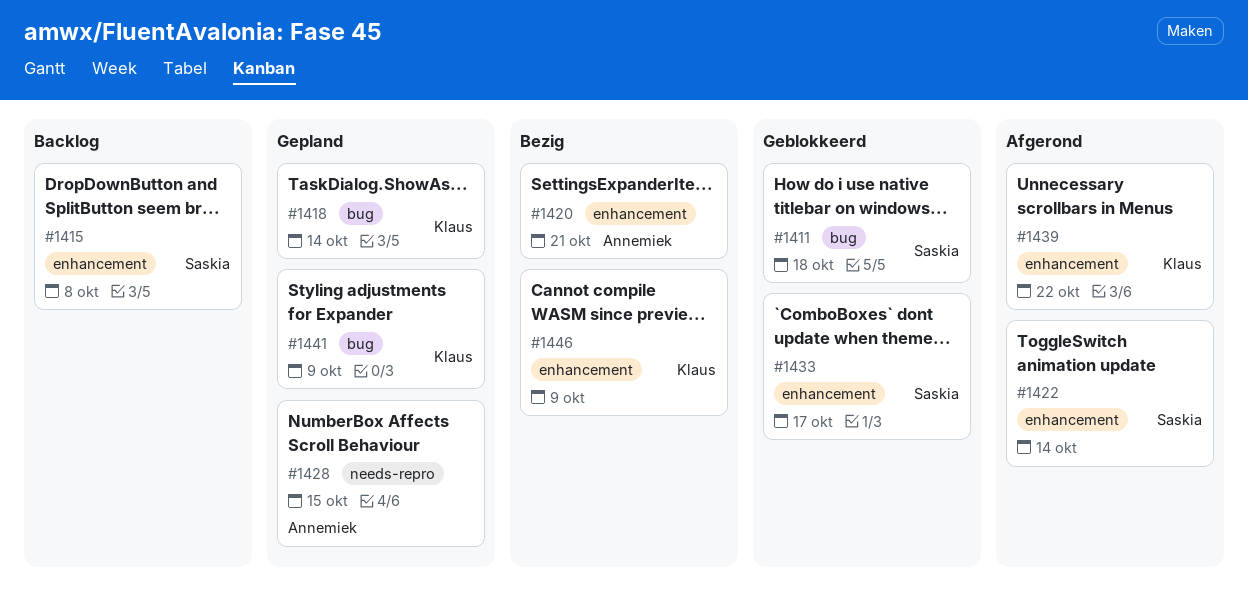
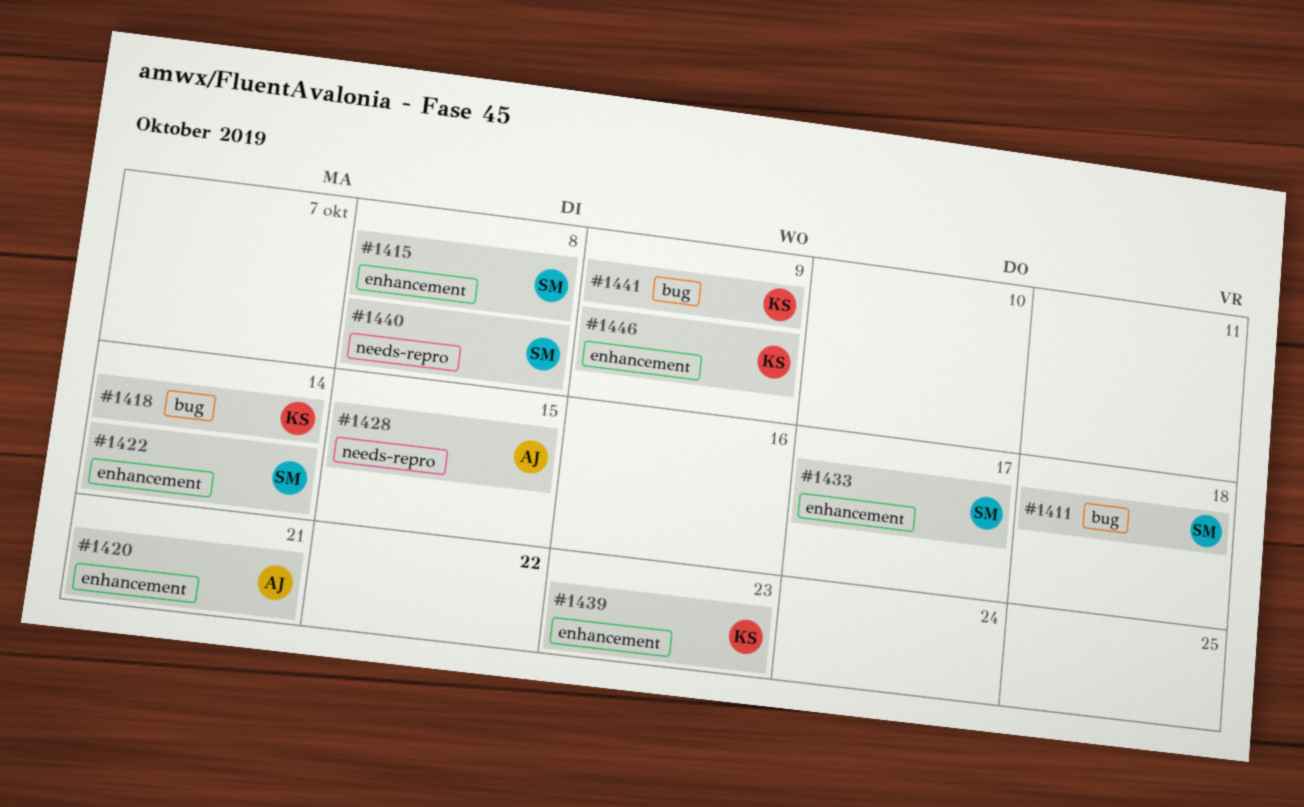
#1439, due: Oct 22 -> Oct 23
#1440: none -> present

